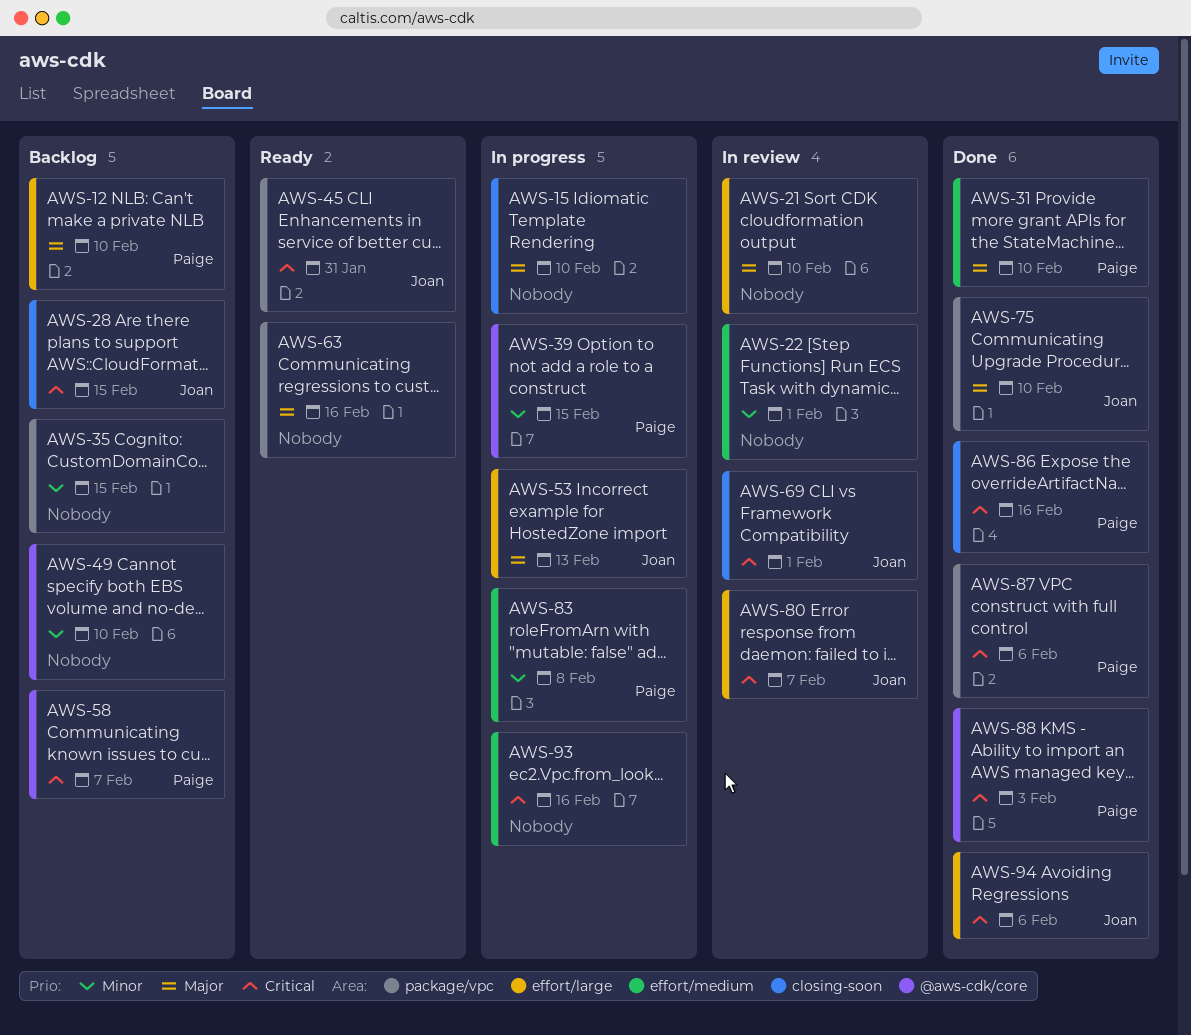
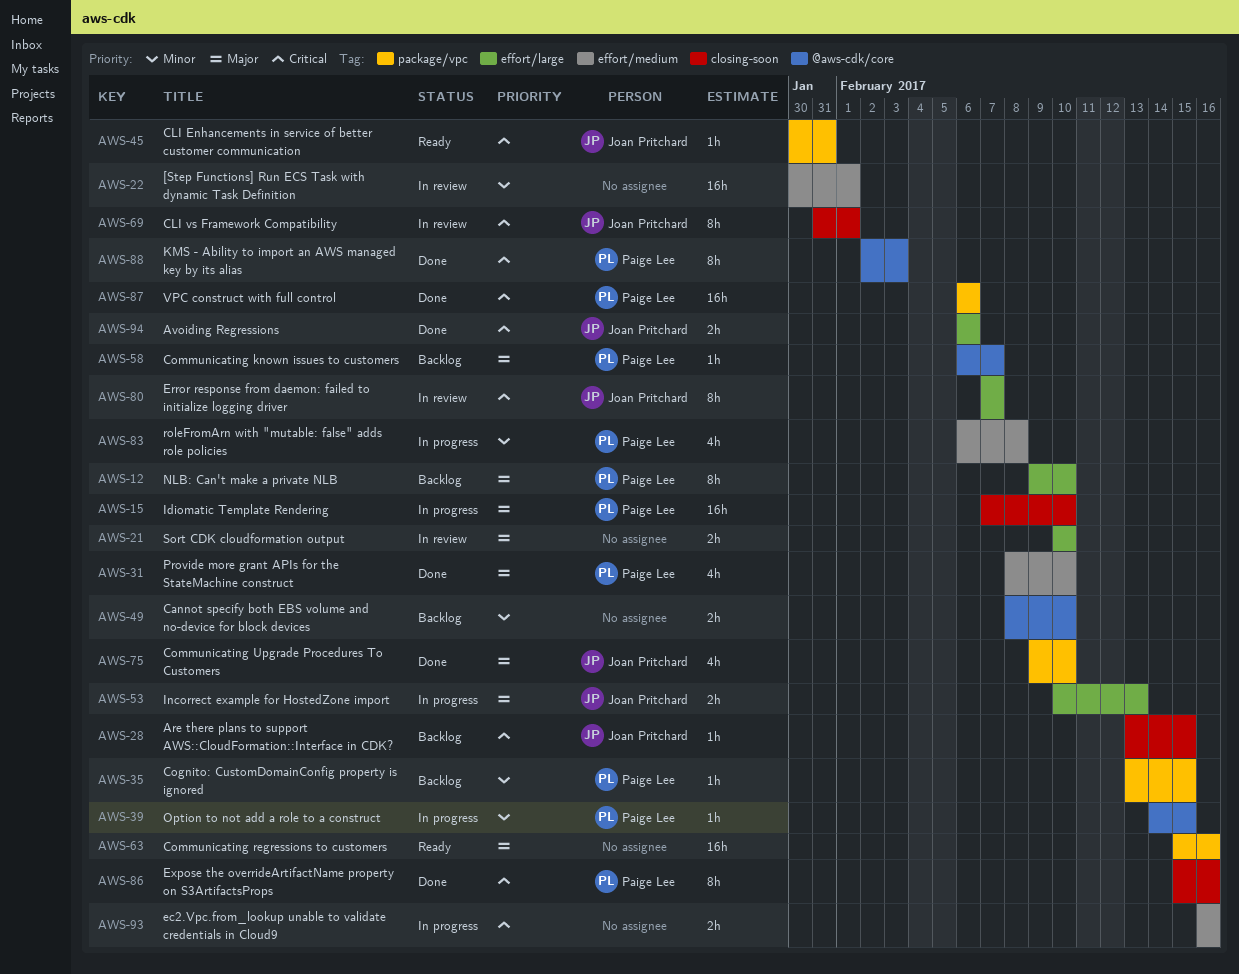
AWS-15, owner: none -> Paige Lee
AWS-35, owner: none -> Paige Lee
AWS-58, priority: Critical -> Major

